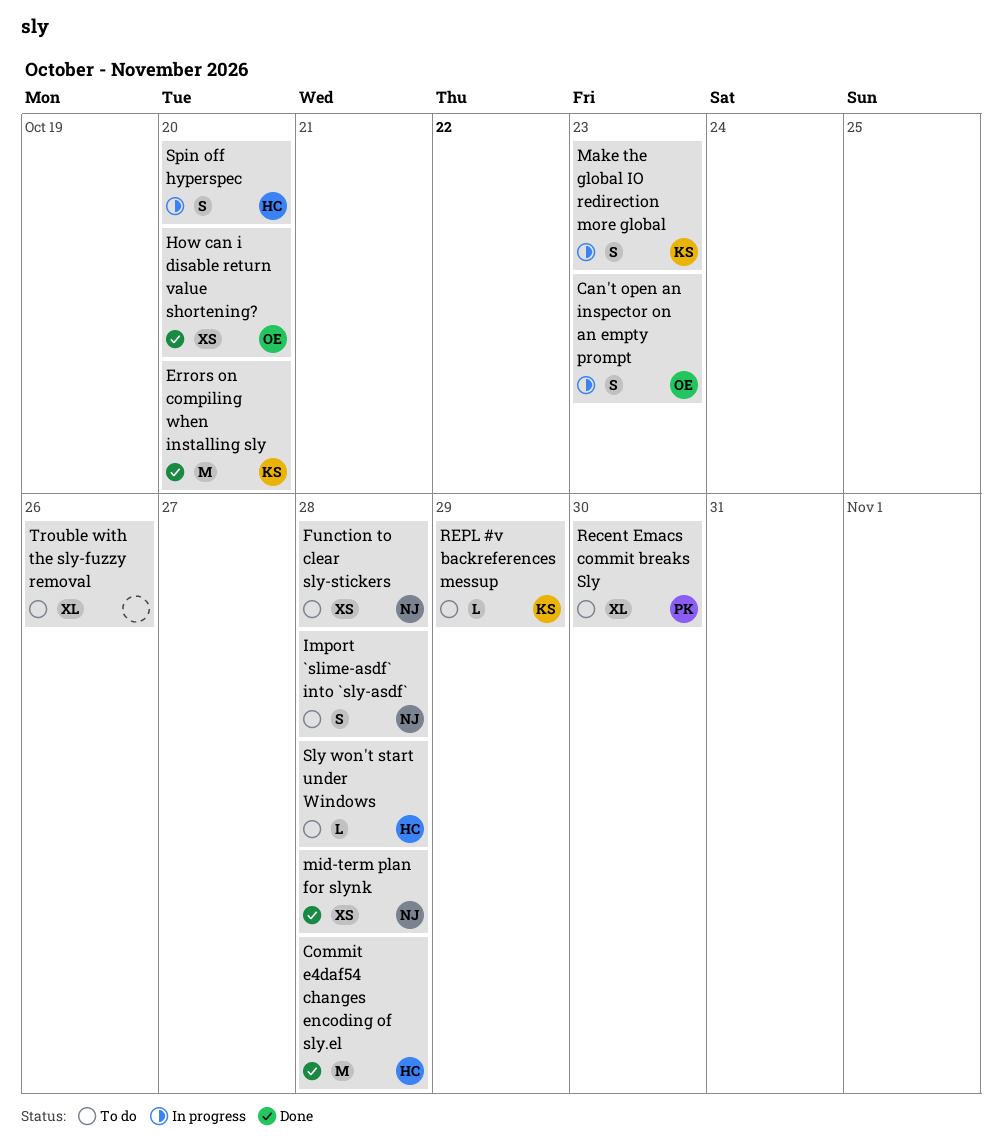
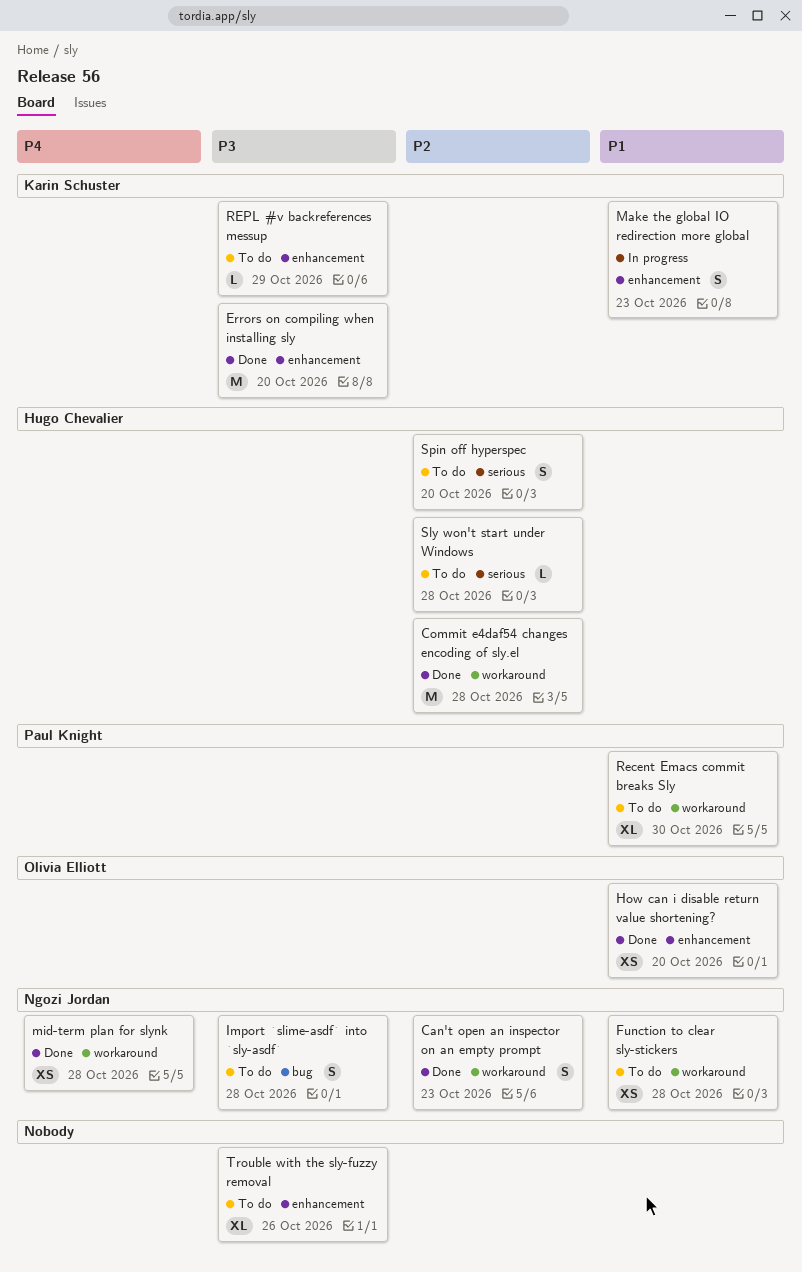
Can't open an inspector on an empty prompt, status: In progress -> Done
Can't open an inspector on an empty prompt, owner: Olivia Elliott -> Ngozi Jordan
Spin off hyperspec, status: In progress -> To do

